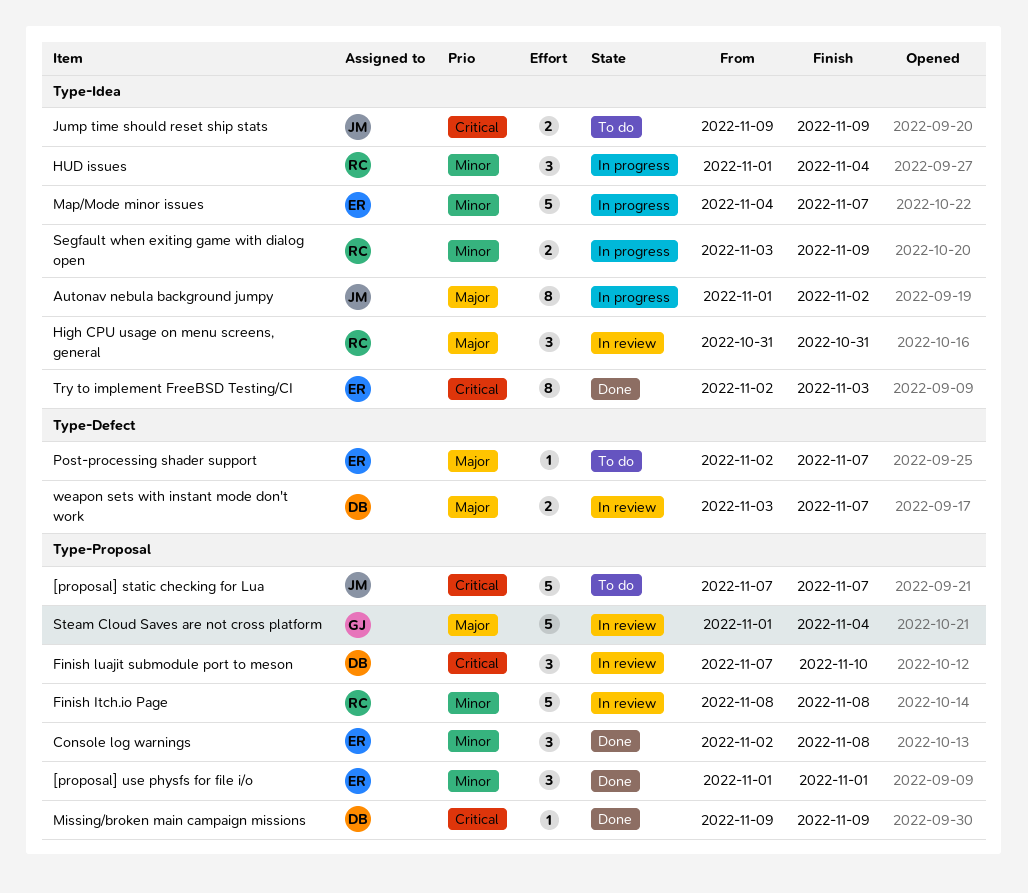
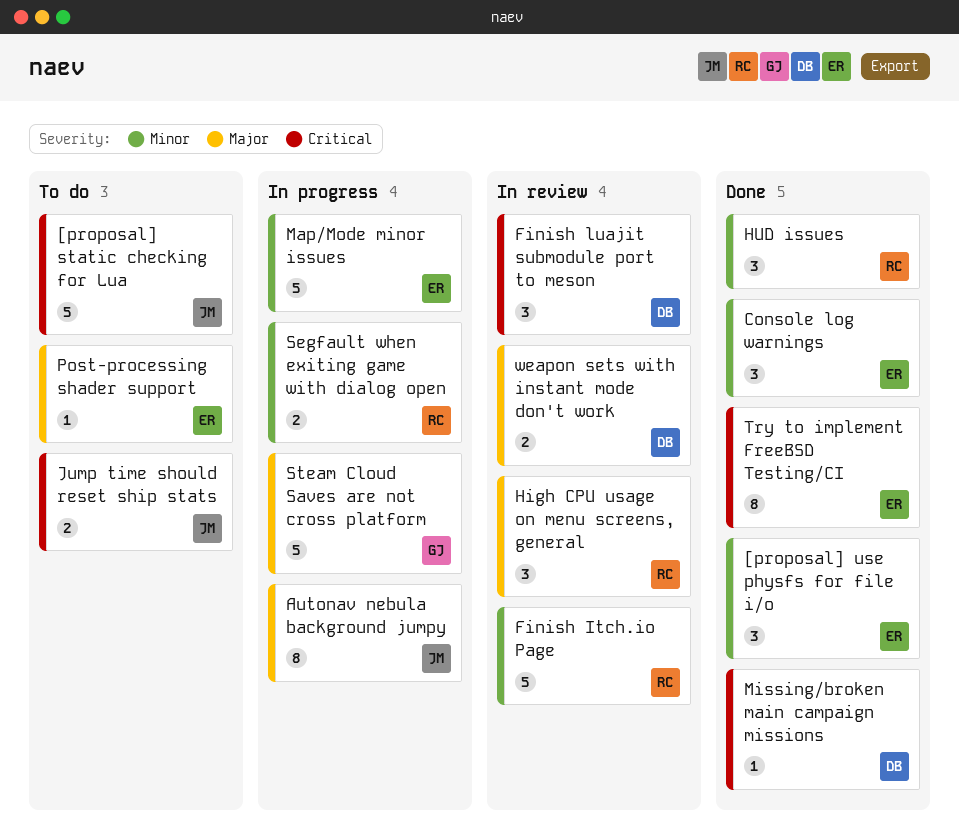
HUD issues, status: In progress -> Done
Steam Cloud Saves are not cross platform, status: In review -> In progress

